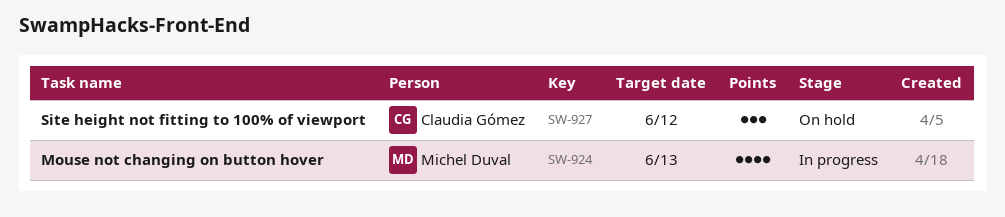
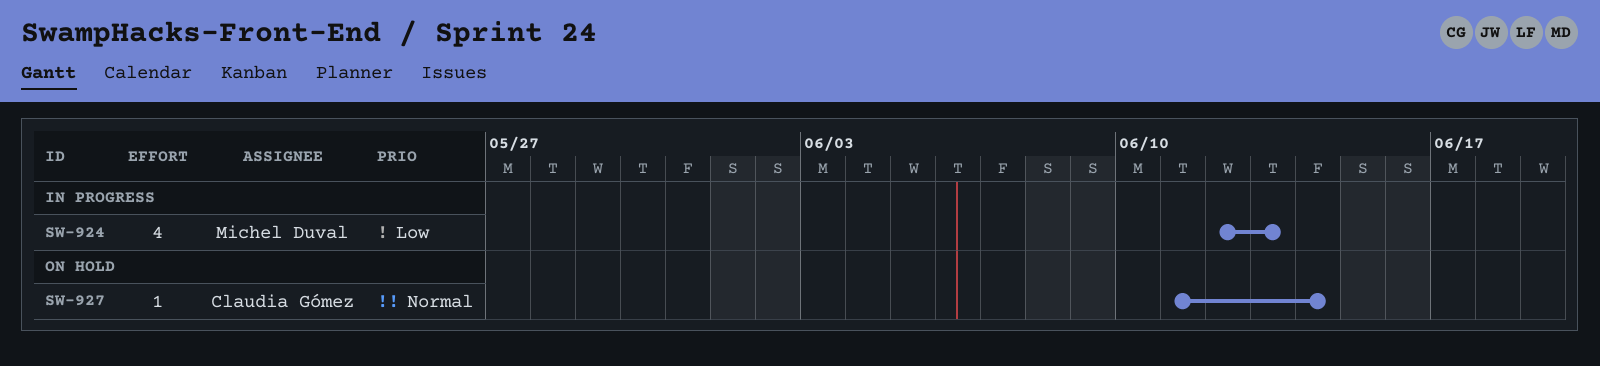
SW-927, estimate: 3 -> 1
SW-927, due: Jun 12 -> Jun 14

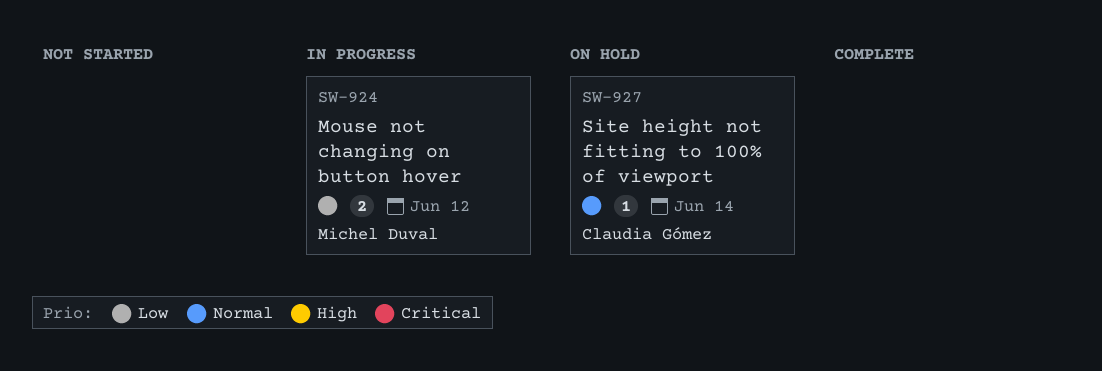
SW-924, estimate: 4 -> 2
SW-924, due: Jun 13 -> Jun 12

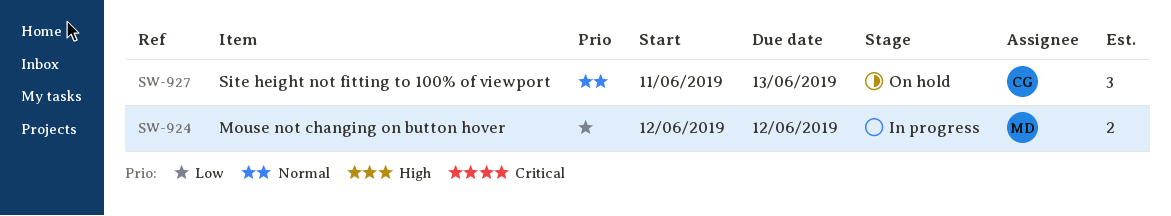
SW-927, estimate: 1 -> 3
SW-927, due: Jun 14 -> Jun 13

